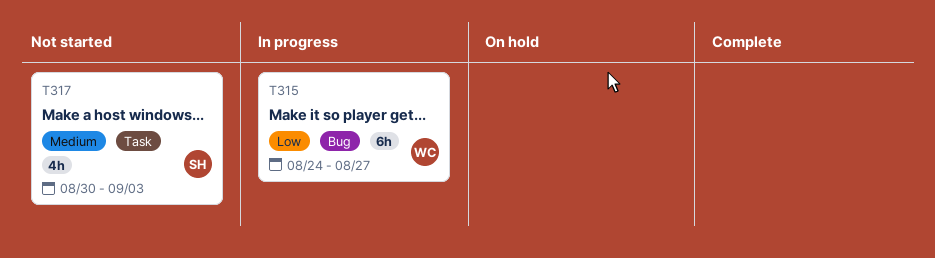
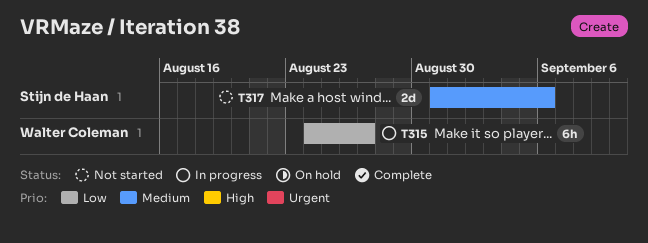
T317, estimate: 4h -> 2d
T317, start: Aug 30 -> Aug 31
T317, due: Sep 3 -> Sep 6

